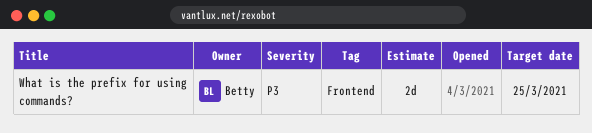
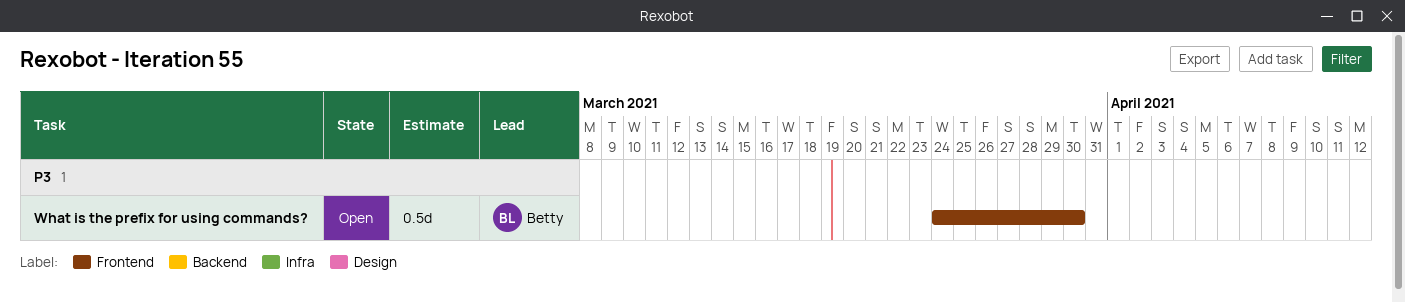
What is the prefix for using commands?, estimate: 2d -> 0.5d
What is the prefix for using commands?, due: Mar 25 -> Mar 30

